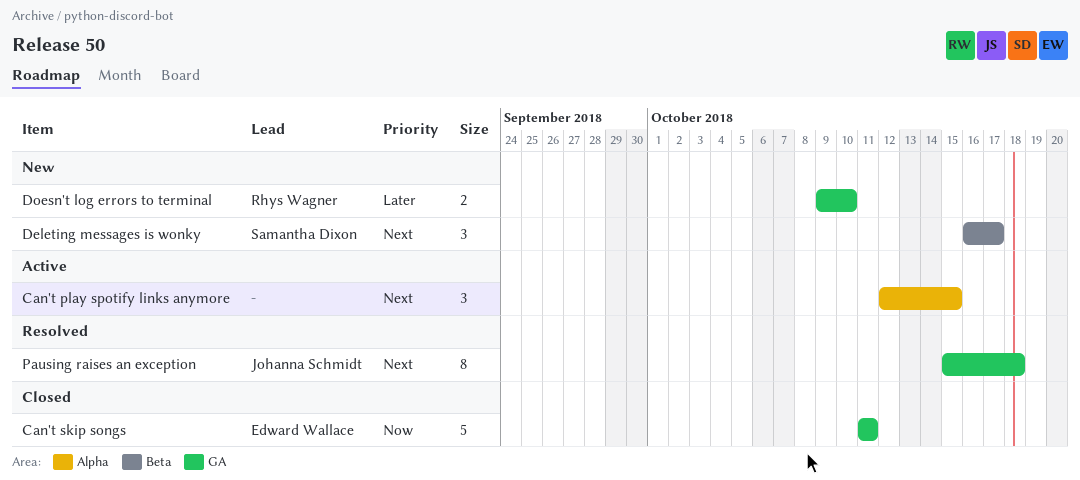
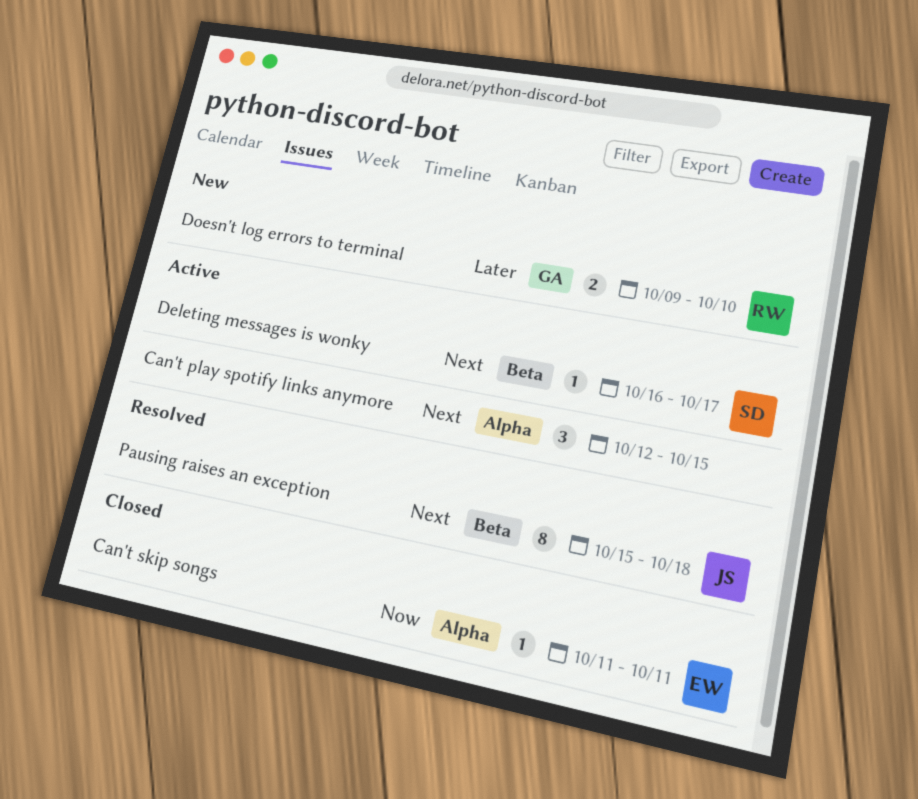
Can't skip songs, label: GA -> Alpha
Can't skip songs, estimate: 5 -> 1
Deleting messages is wonky, status: New -> Active
Deleting messages is wonky, estimate: 3 -> 1
Pausing raises an exception, label: GA -> Beta

